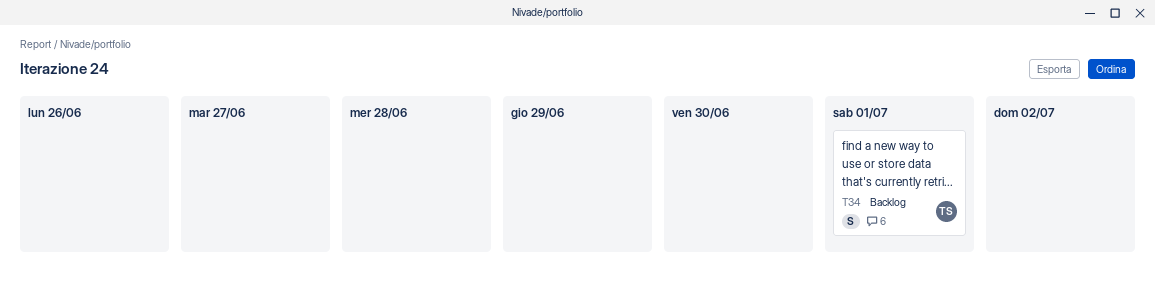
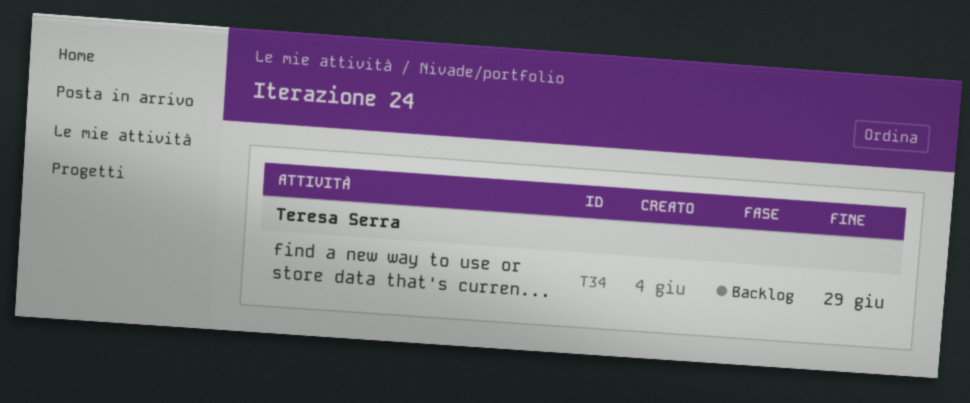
T34, due: Jul 1 -> Jun 29

